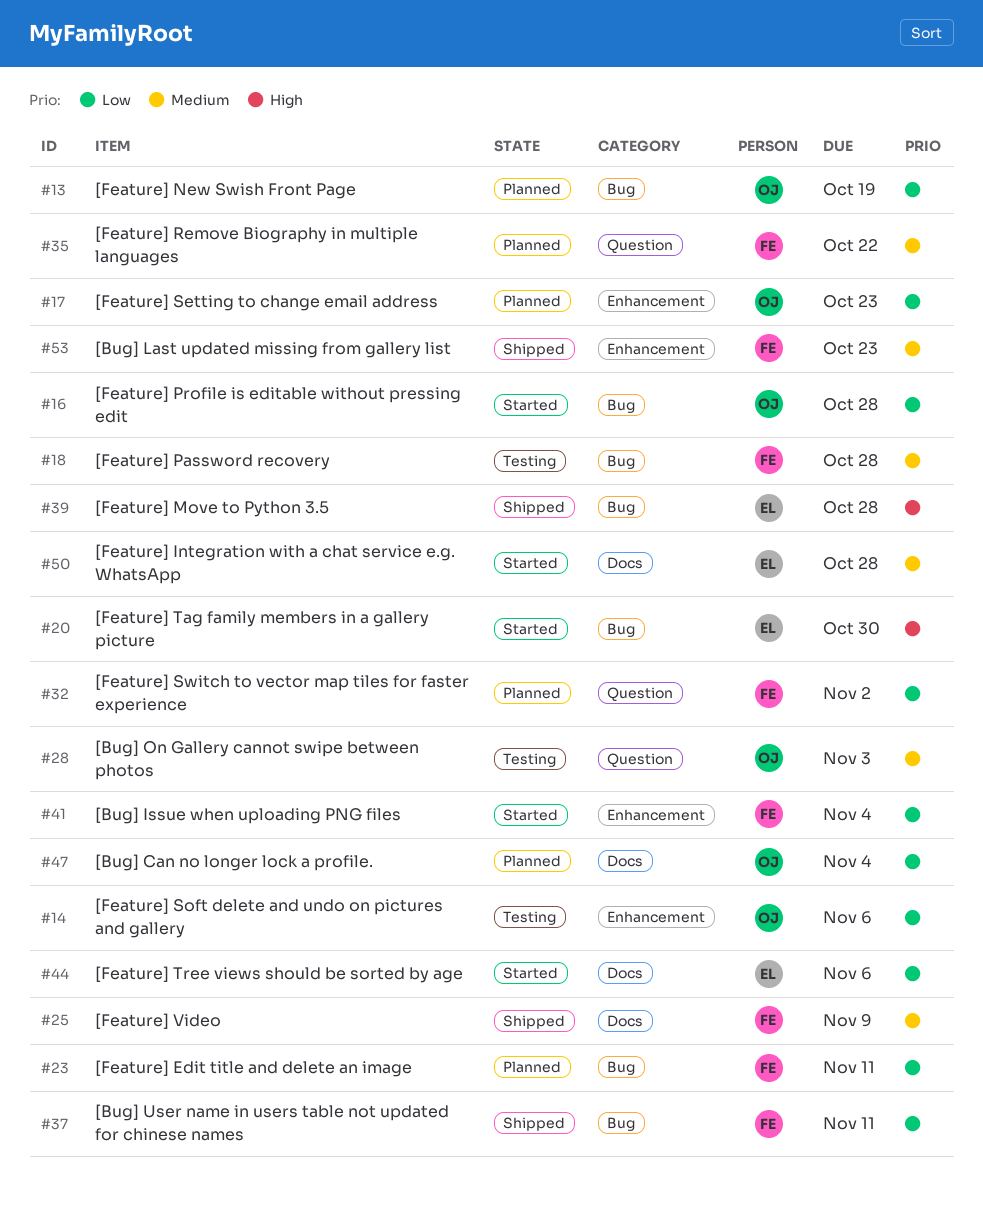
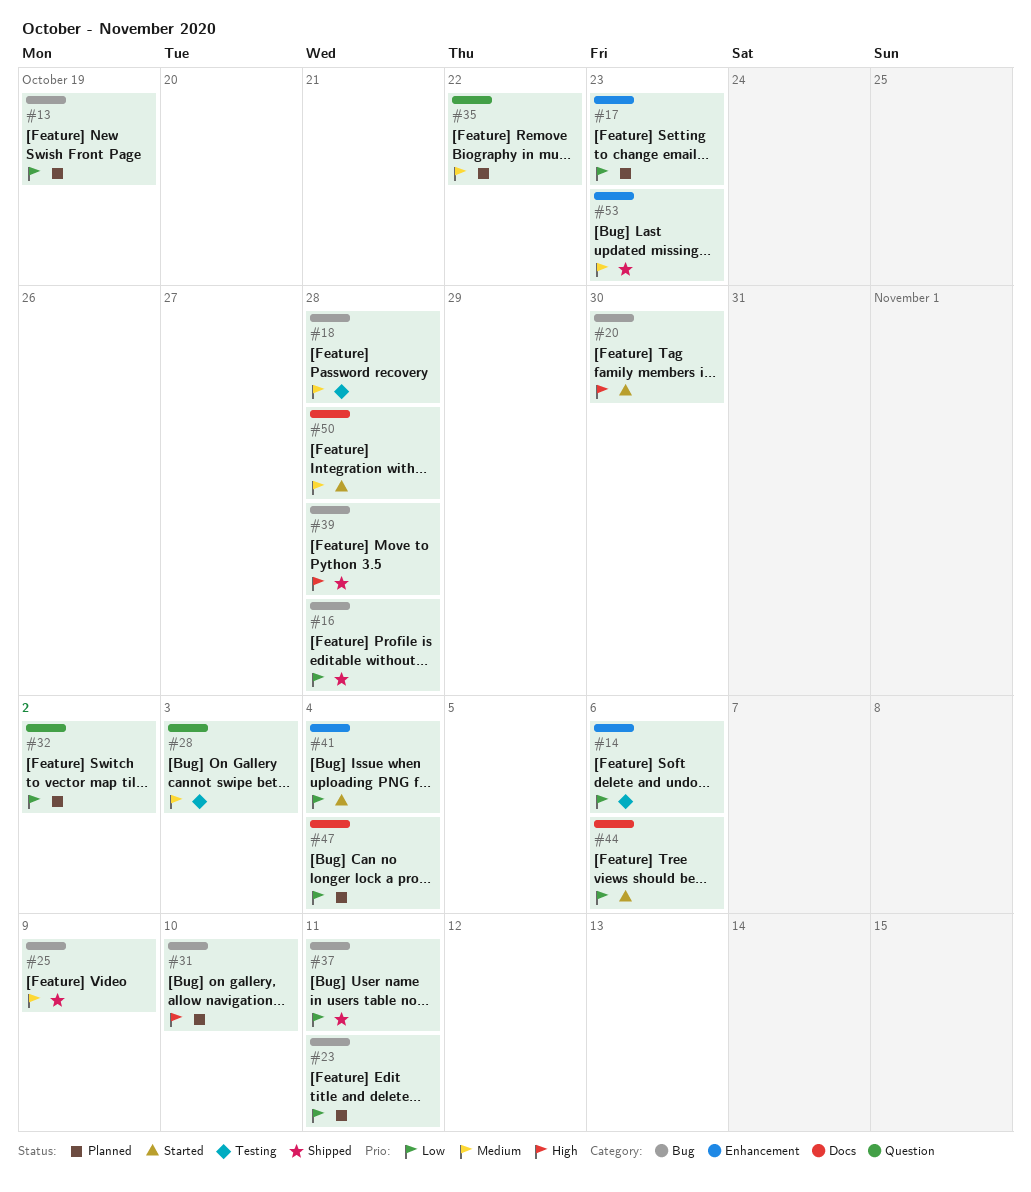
#16, status: Started -> Shipped
#25, label: Docs -> Bug
#31: none -> present

